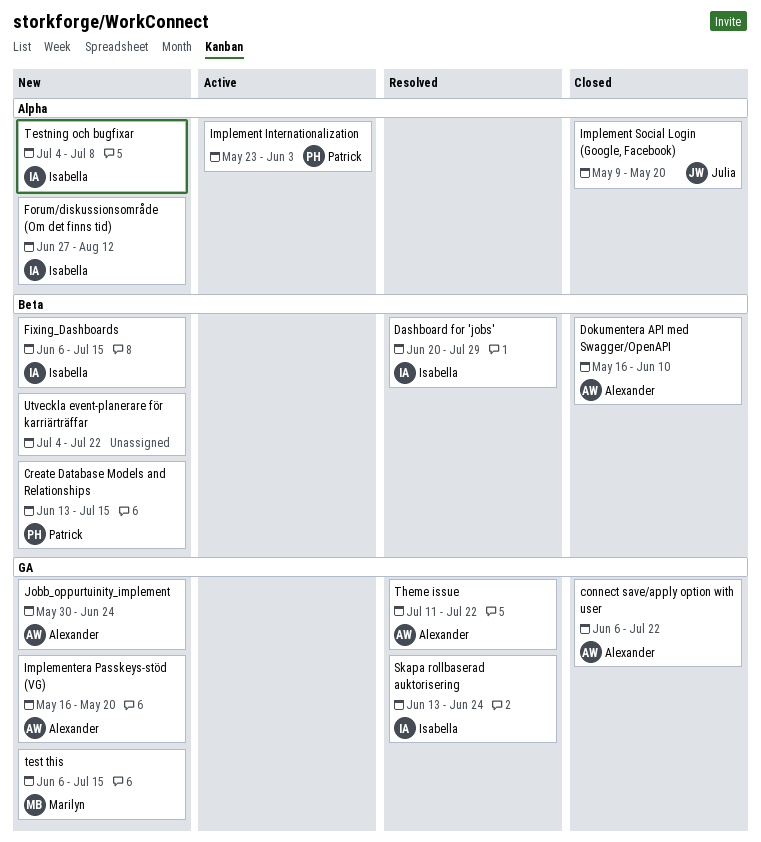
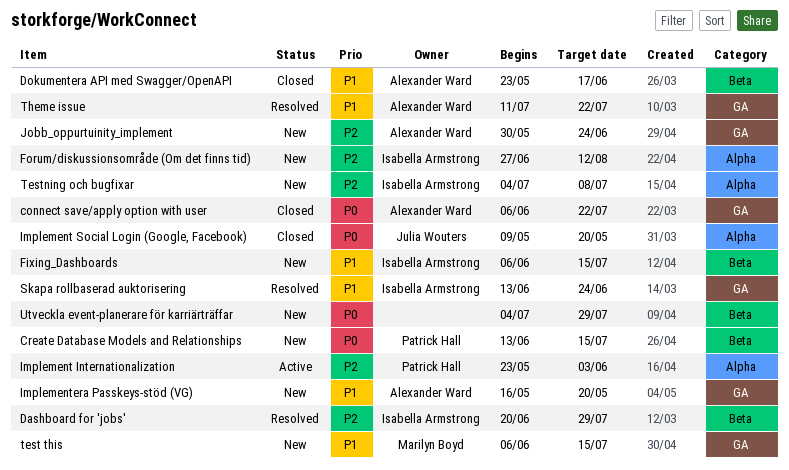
Dokumentera API med Swagger/OpenAPI, start: May 16 -> May 23
Dokumentera API med Swagger/OpenAPI, due: Jun 10 -> Jun 17
Utveckla event-planerare för karriärträffar, due: Jul 22 -> Jul 29

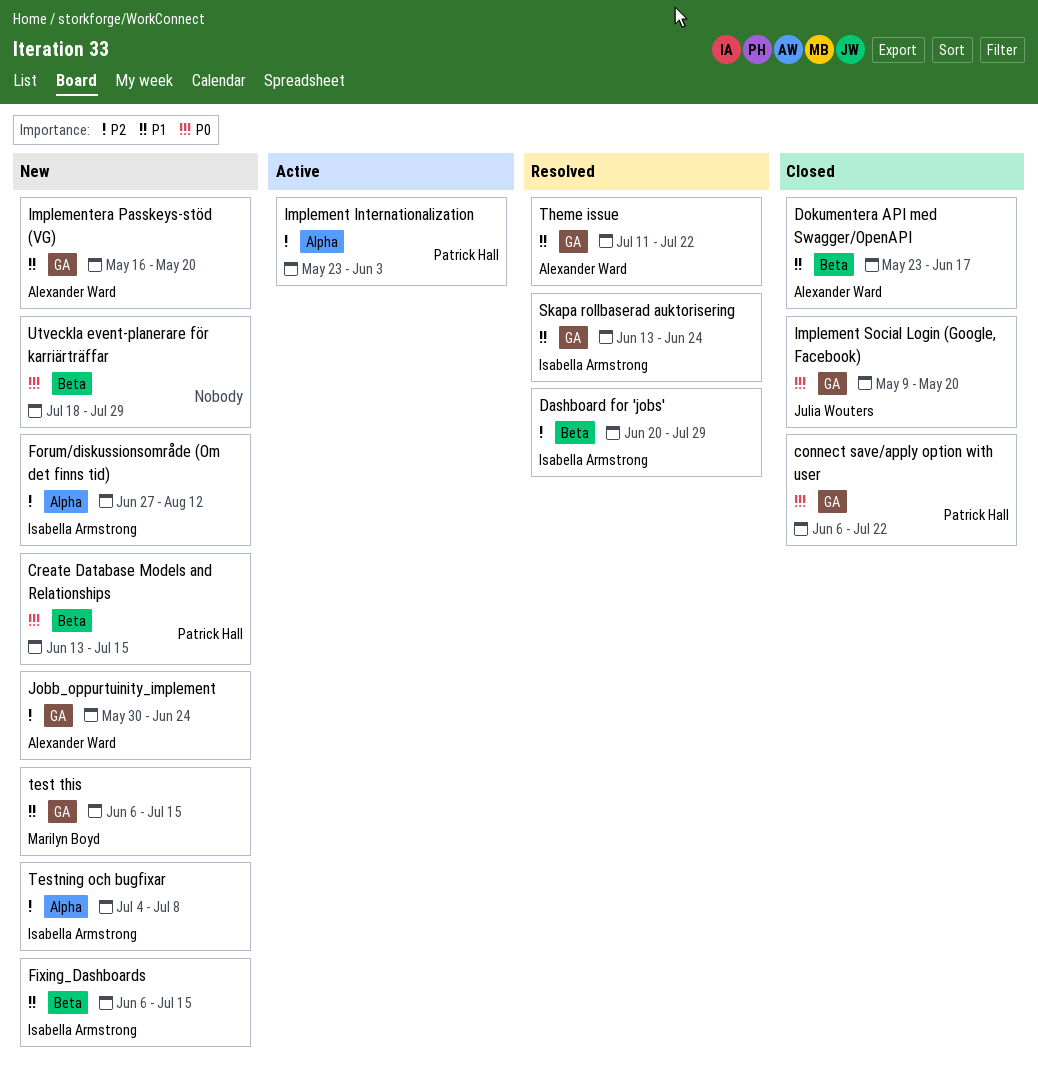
connect save/apply option with user, owner: Alexander Ward -> Patrick Hall
Implement Social Login (Google, Facebook), label: Alpha -> GA
Utveckla event-planerare för karriärträffar, start: Jul 4 -> Jul 18

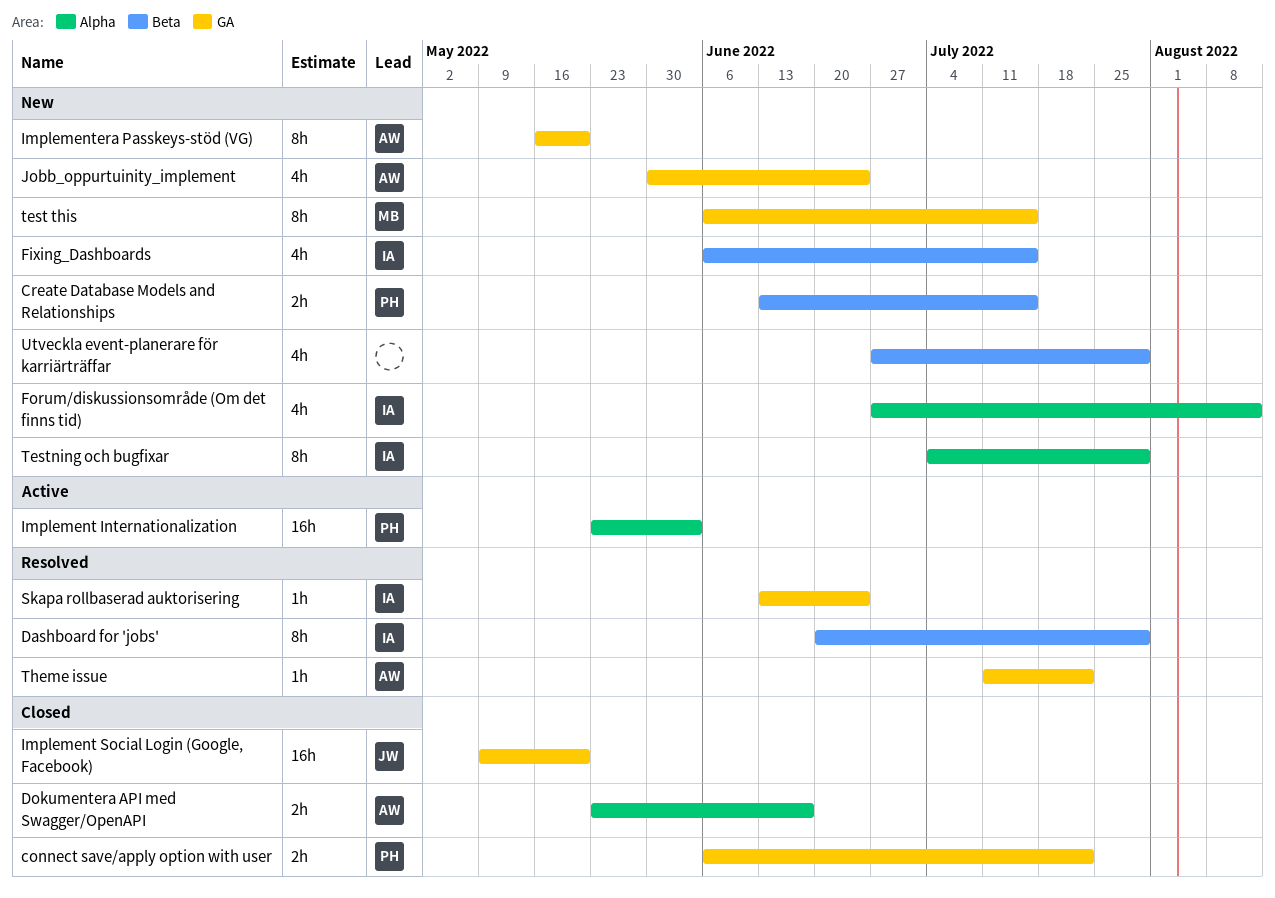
Dokumentera API med Swagger/OpenAPI, label: Beta -> Alpha
Testning och bugfixar, due: Jul 8 -> Jul 29
Utveckla event-planerare för karriärträffar, start: Jul 18 -> Jun 27

